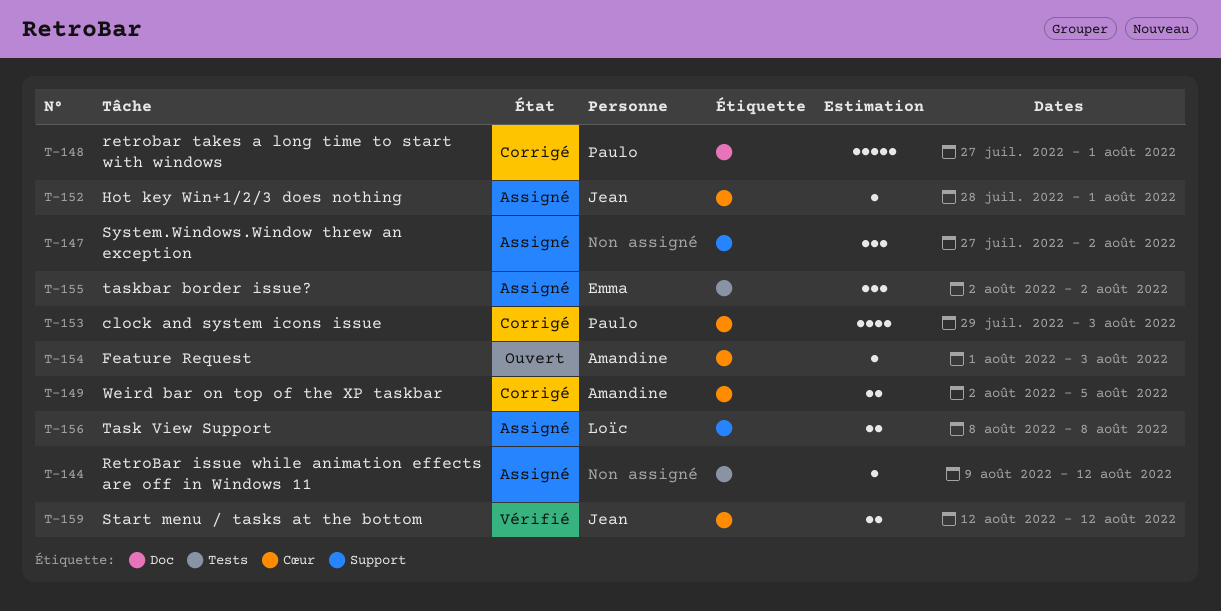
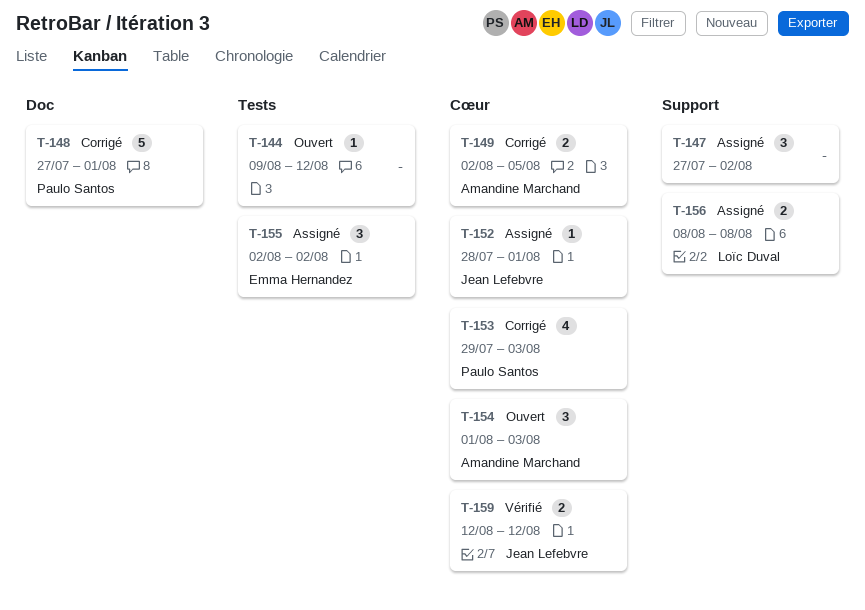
T-144, status: Assigné -> Ouvert
T-154, estimate: 1 -> 3

